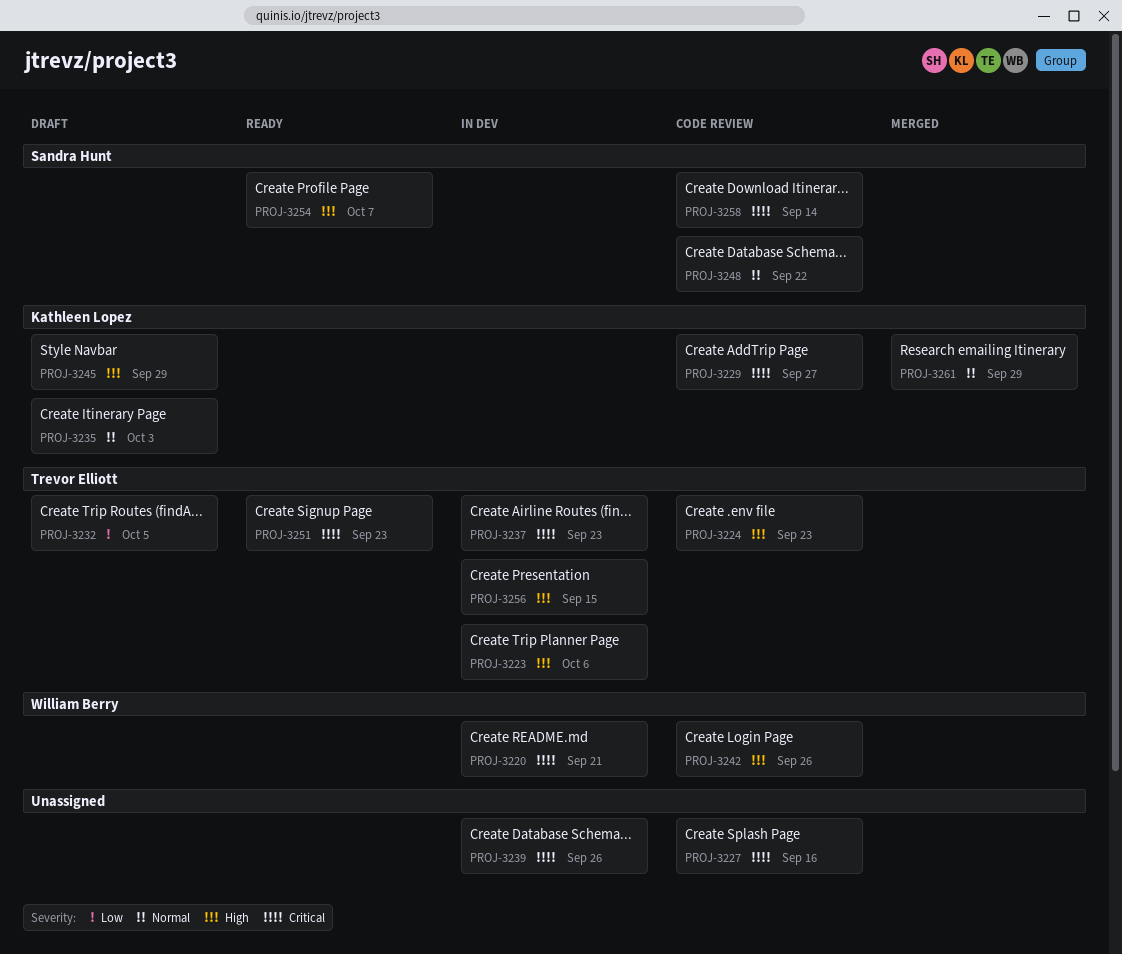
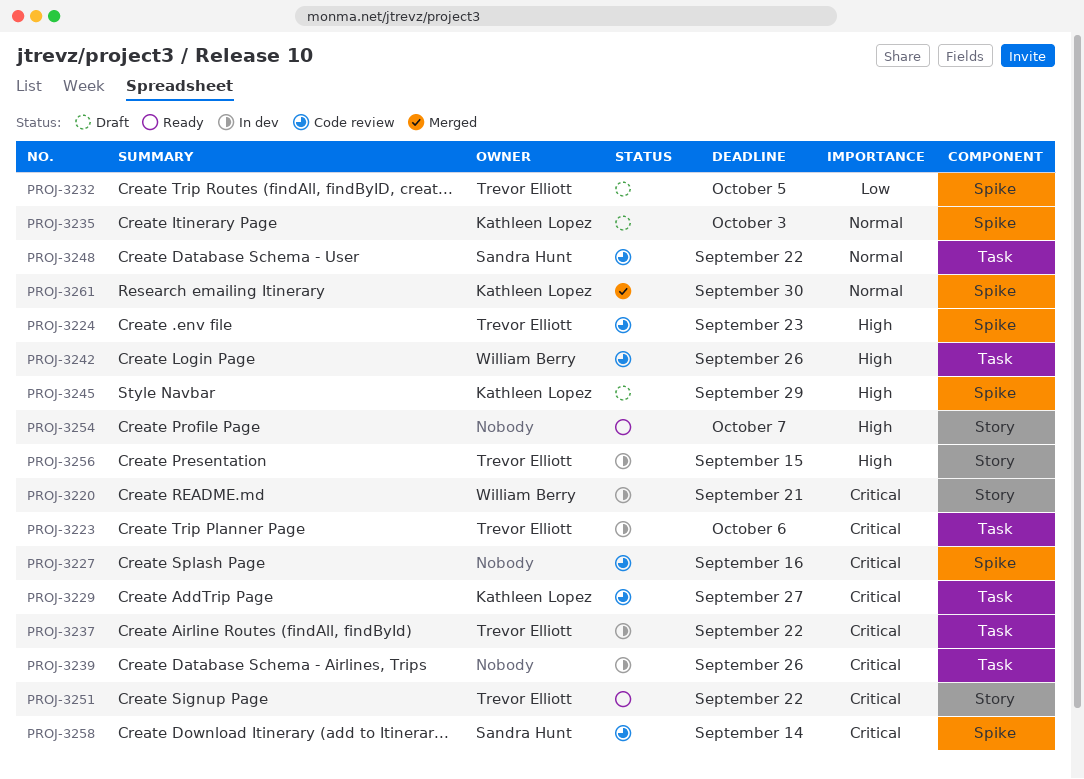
PROJ-3223, priority: High -> Critical
PROJ-3237, due: Sep 23 -> Sep 22
PROJ-3251, due: Sep 23 -> Sep 22
PROJ-3254, owner: Sandra Hunt -> none
PROJ-3261, due: Sep 29 -> Sep 30

